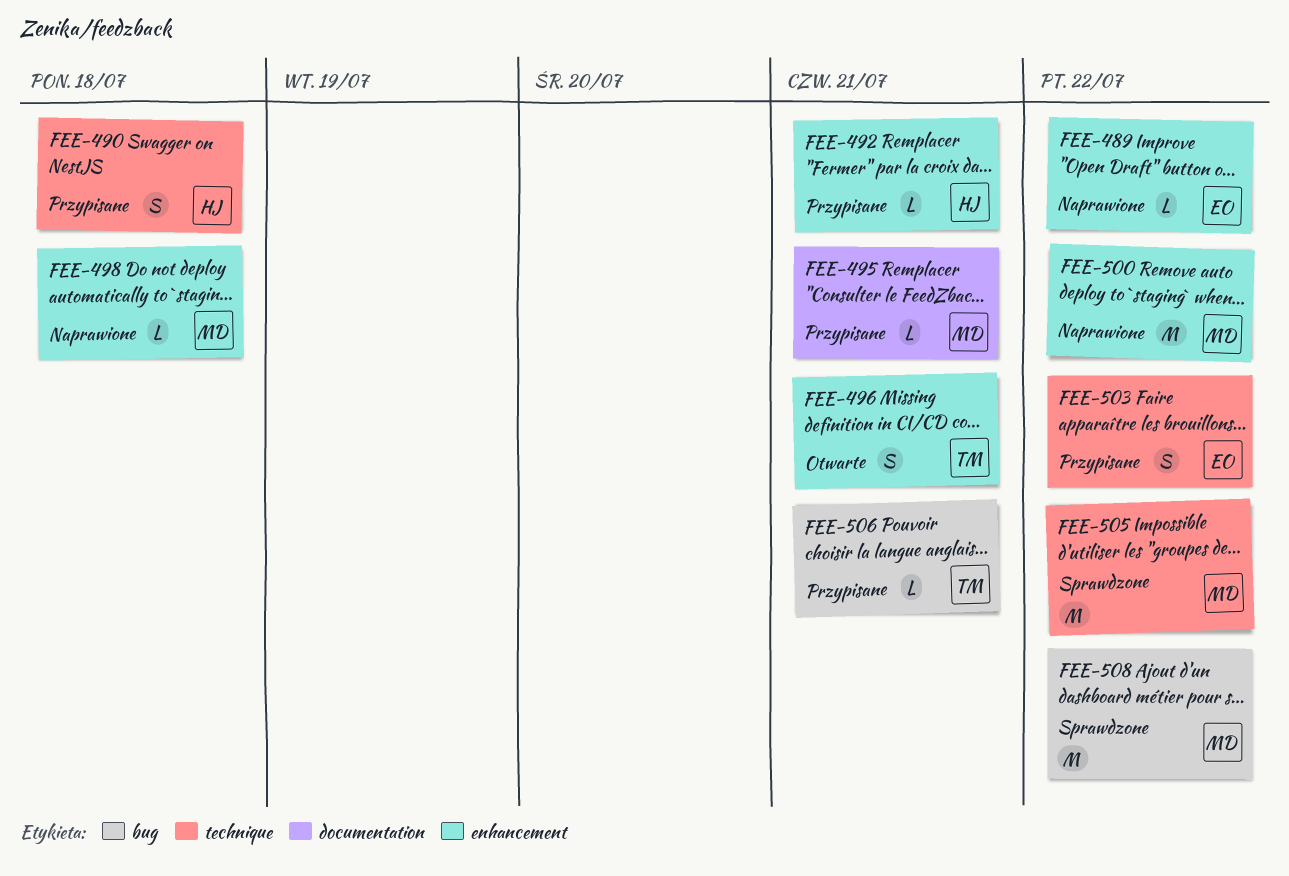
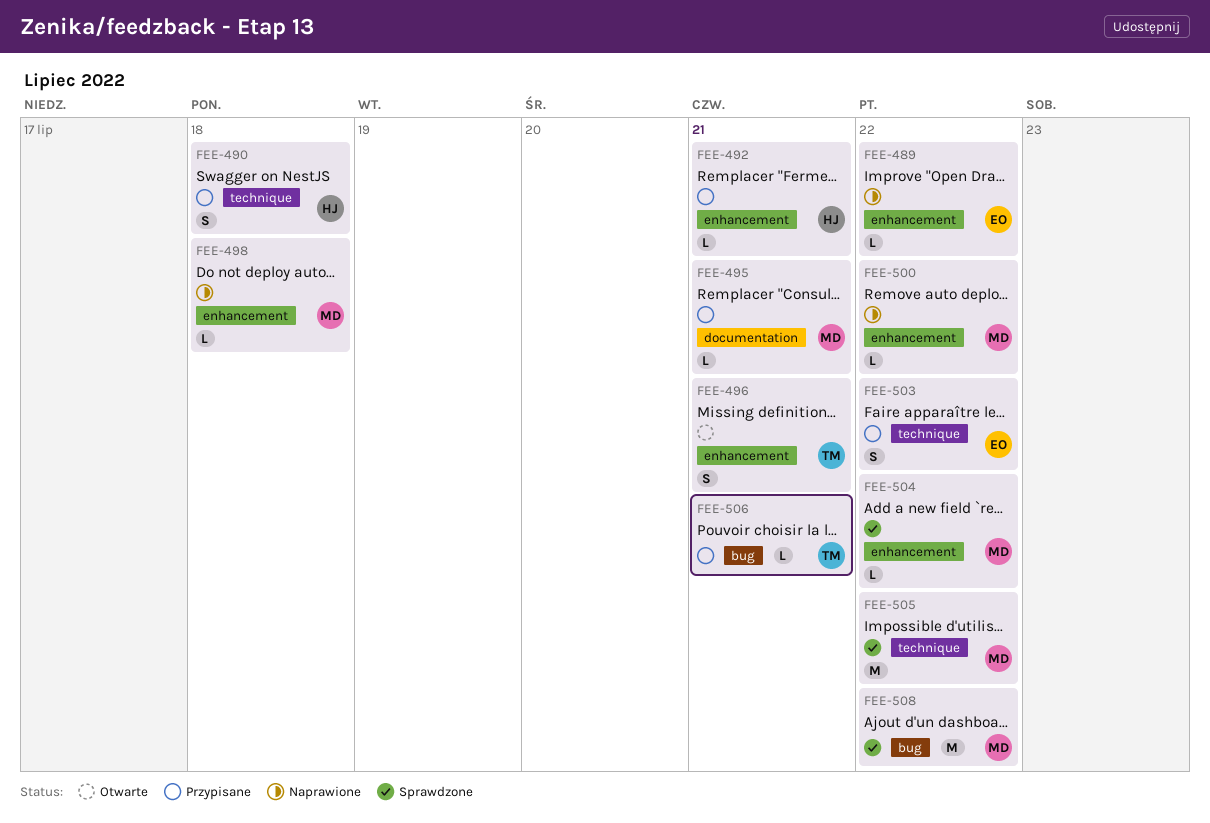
FEE-500, estimate: M -> L
FEE-504: none -> present

